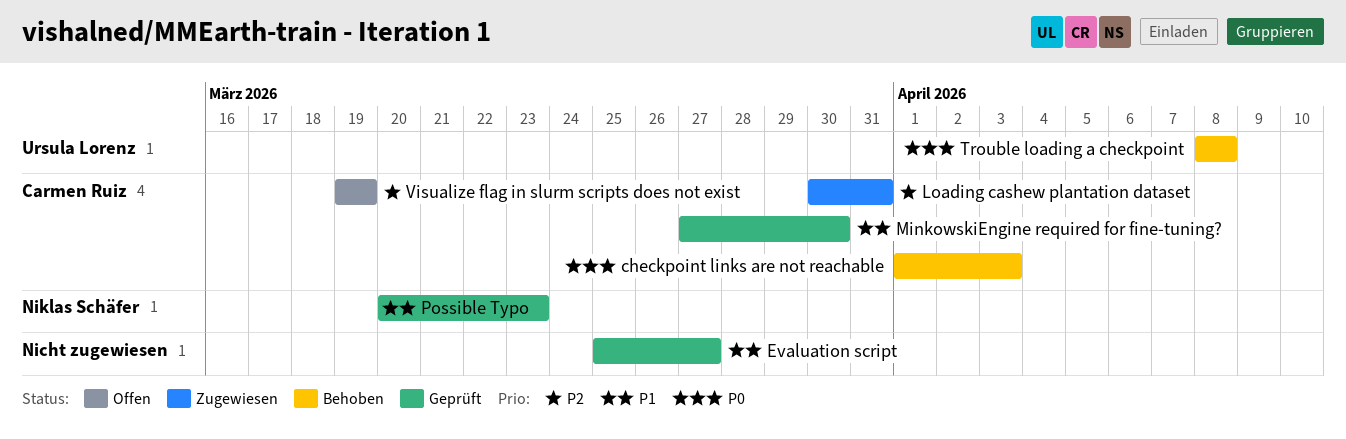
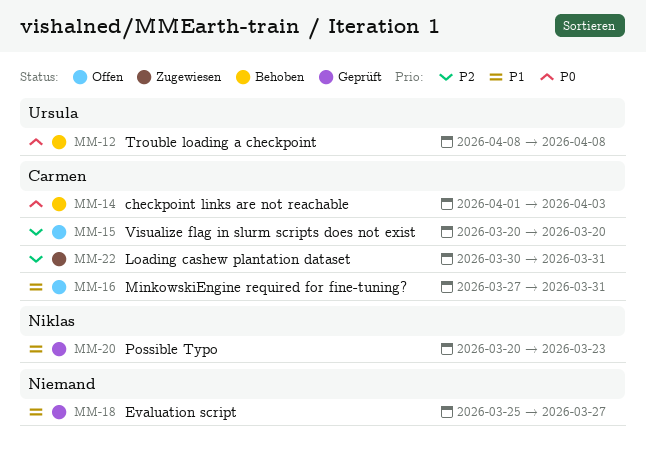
MinkowskiEngine required for fine-tuning?, status: Geprüft -> Offen
MinkowskiEngine required for fine-tuning?, due: Mar 30 -> Mar 31
Visualize flag in slurm scripts does not exist, start: Mar 19 -> Mar 20
Visualize flag in slurm scripts does not exist, due: Mar 19 -> Mar 20

